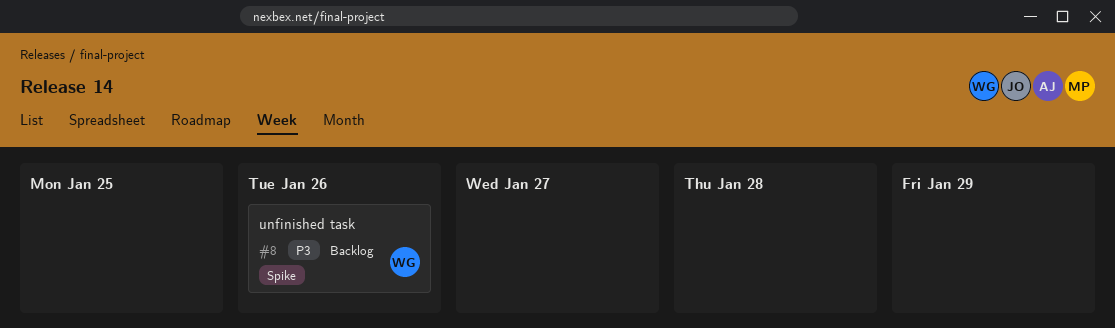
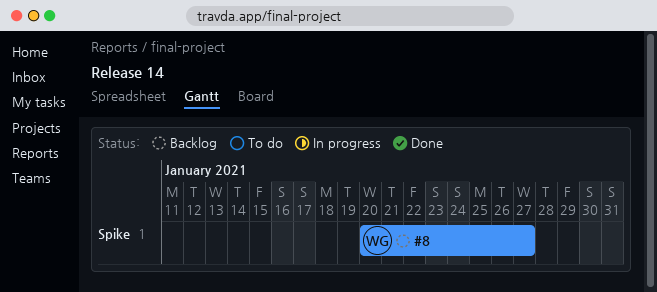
#8, due: Jan 26 -> Jan 27

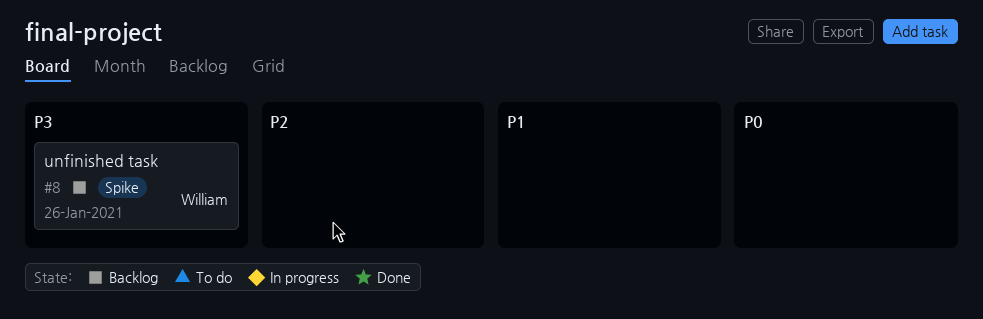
#8, due: Jan 27 -> Jan 26

